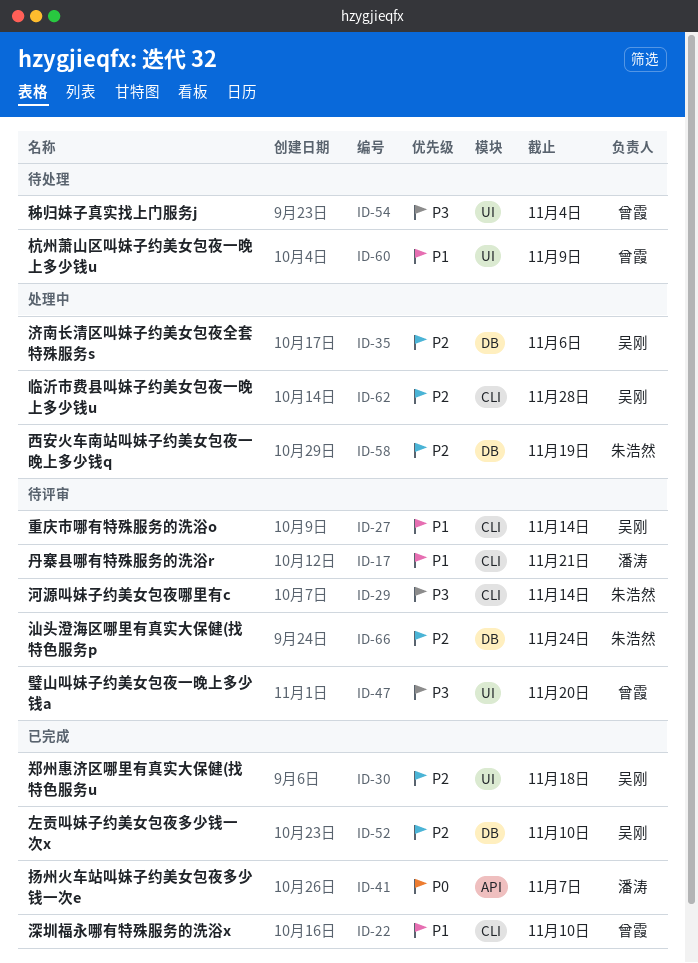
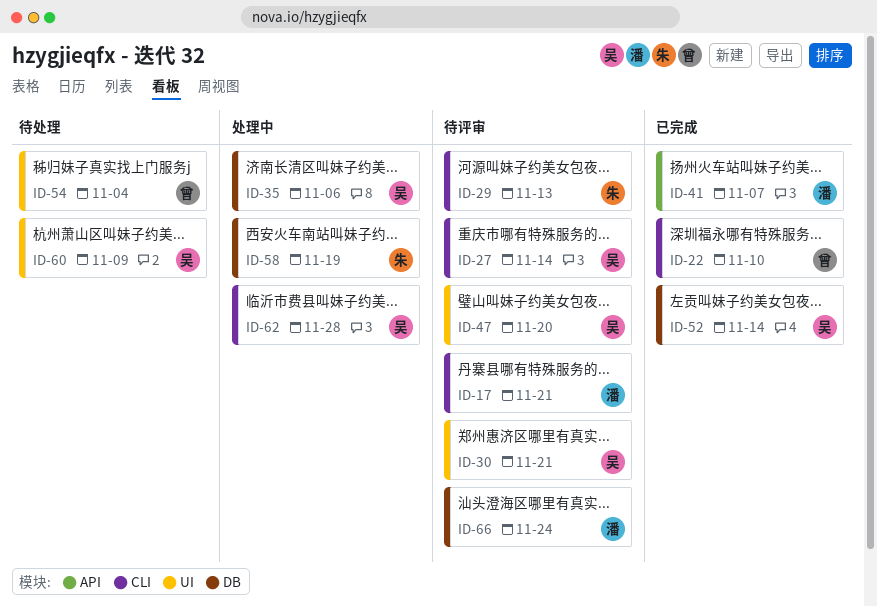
ID-29, due: Nov 14 -> Nov 13
ID-30, status: 已完成 -> 待评审
ID-30, due: Nov 18 -> Nov 21
ID-47, owner: 曾霞 -> 吴刚
ID-52, due: Nov 10 -> Nov 14
ID-60, owner: 曾霞 -> 吴刚
ID-66, owner: 朱浩然 -> 潘涛

